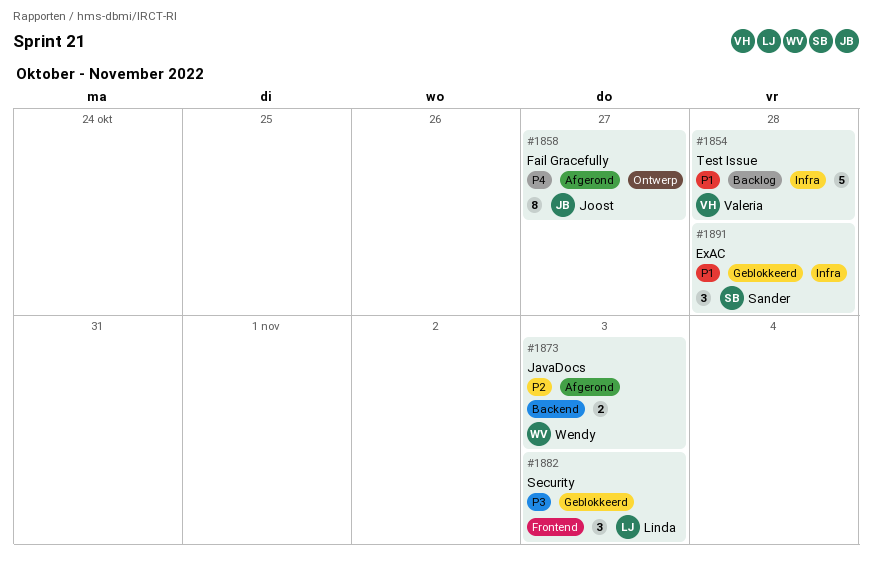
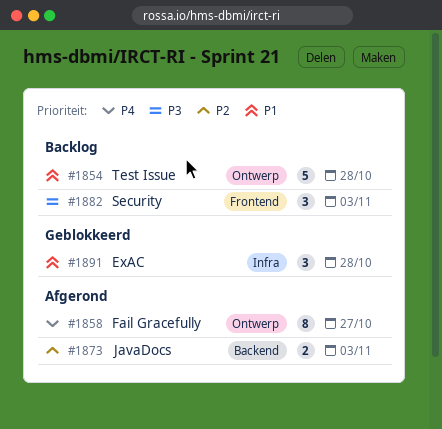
#1854, label: Infra -> Ontwerp
#1882, status: Geblokkeerd -> Backlog

